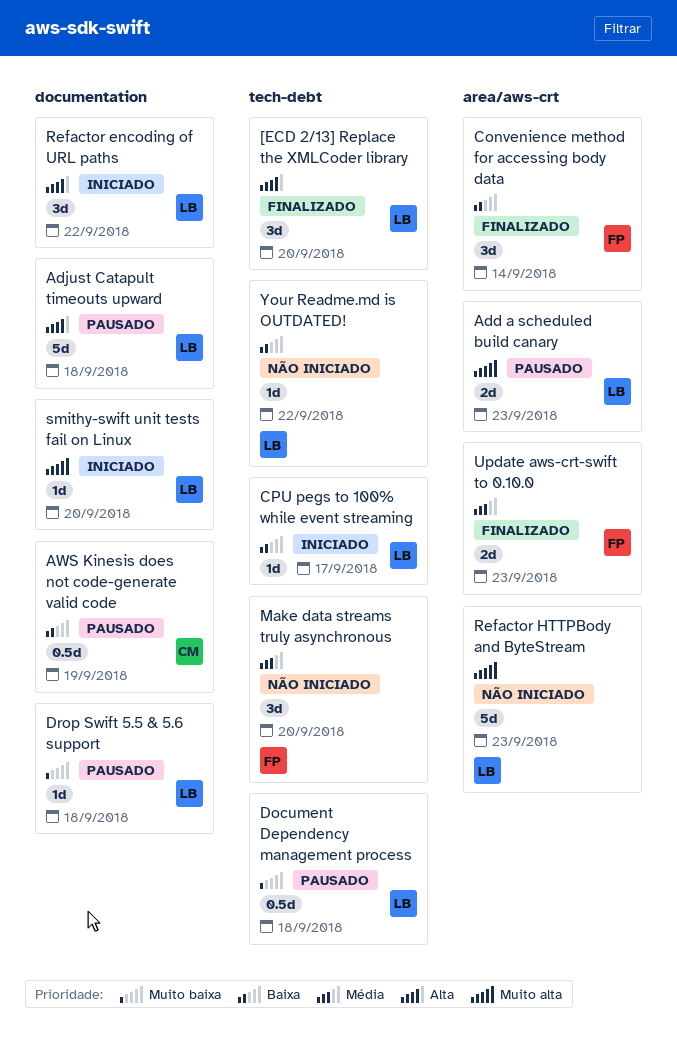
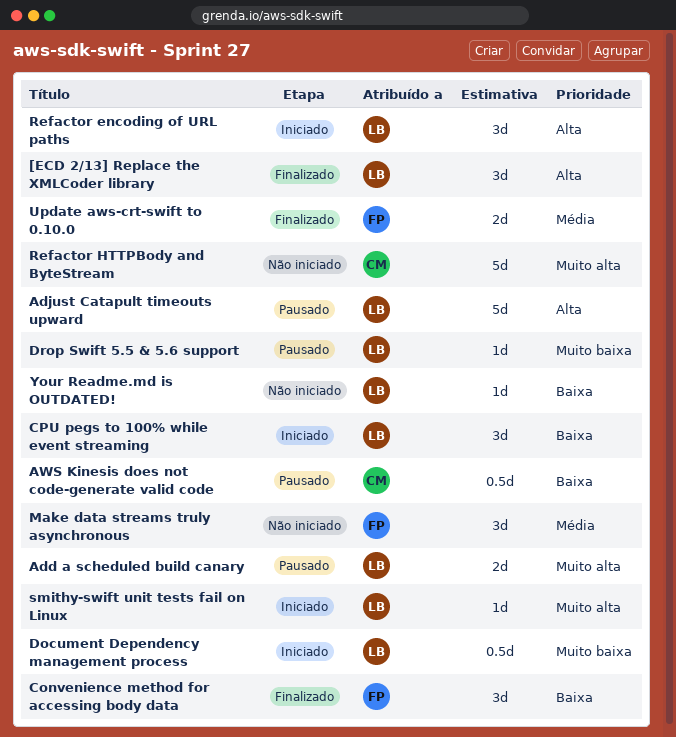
CPU pegs to 100% while event streaming, estimate: 1d -> 3d
Document Dependency management process, status: Pausado -> Iniciado
Refactor HTTPBody and ByteStream, owner: LB -> CM

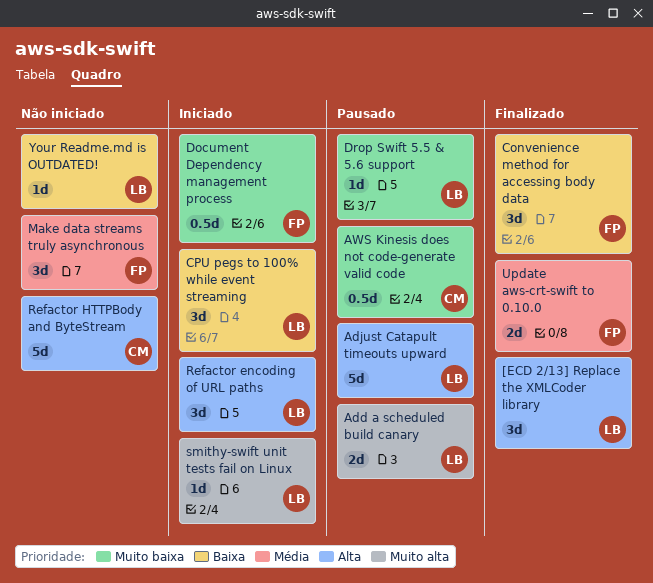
AWS Kinesis does not code-generate valid code, priority: Baixa -> Muito baixa
Document Dependency management process, owner: LB -> FP
Refactor HTTPBody and ByteStream, priority: Muito alta -> Alta

